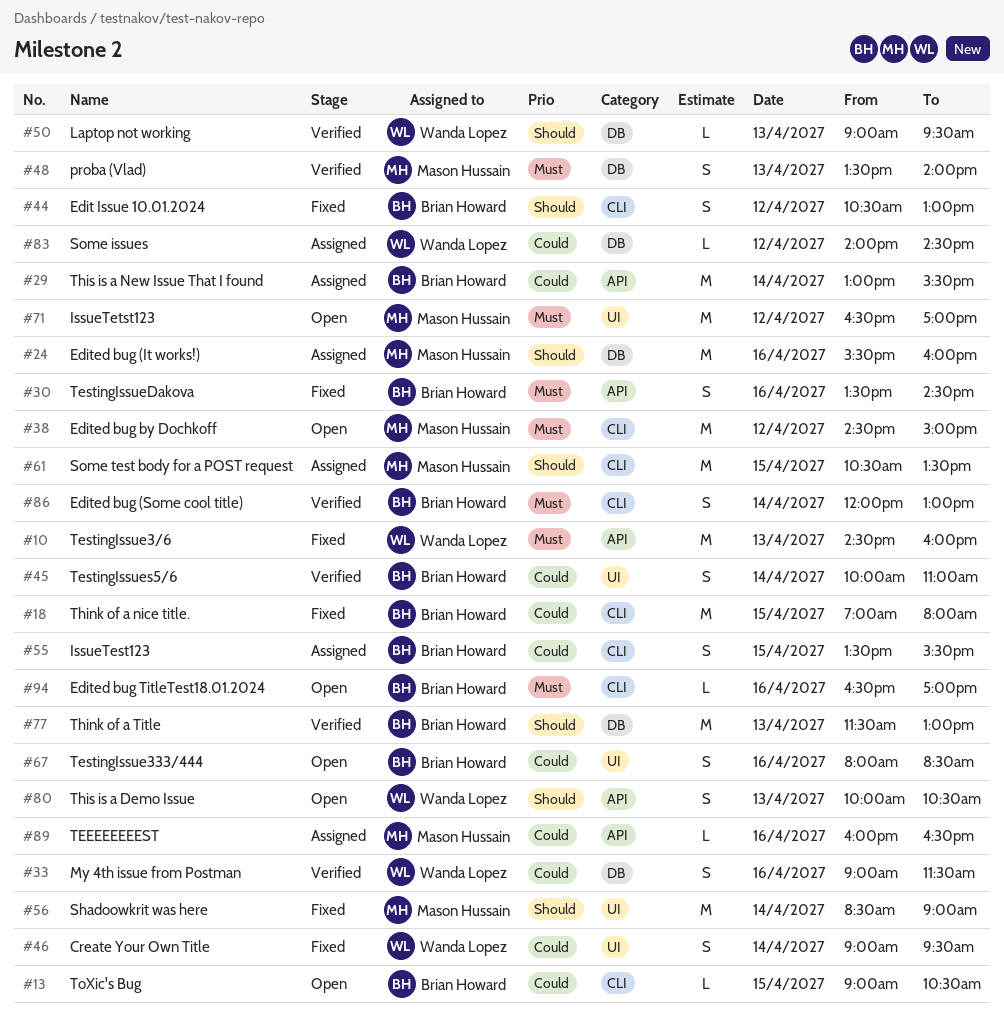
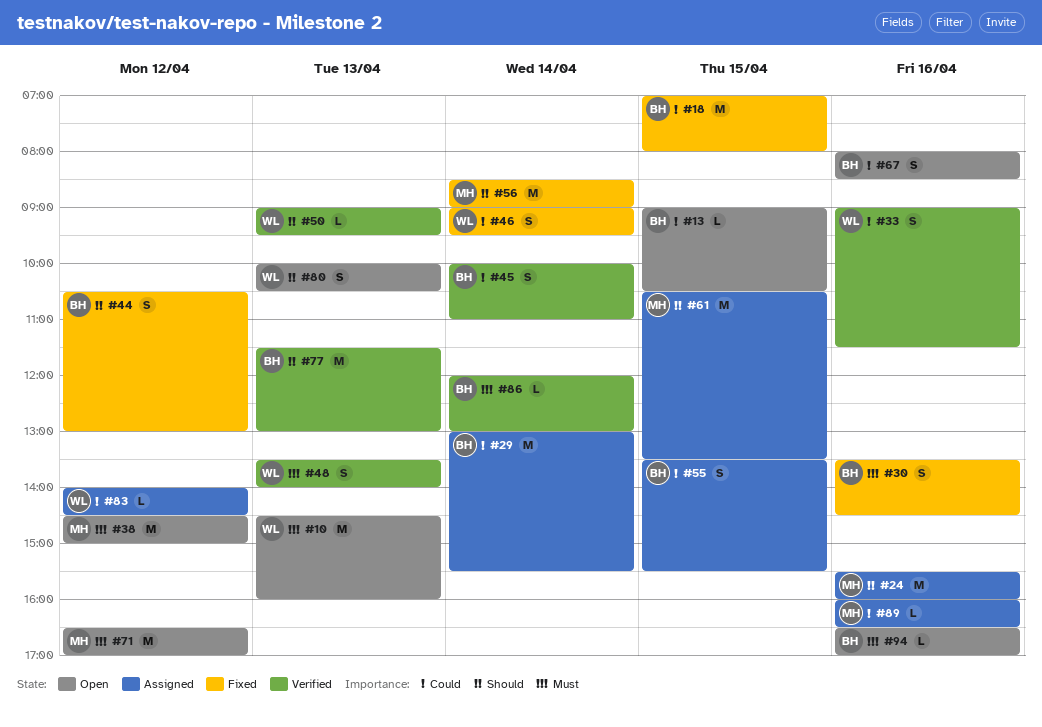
#10, status: Fixed -> Open
#48, owner: Mason Hussain -> Wanda Lopez
#86, estimate: S -> L

